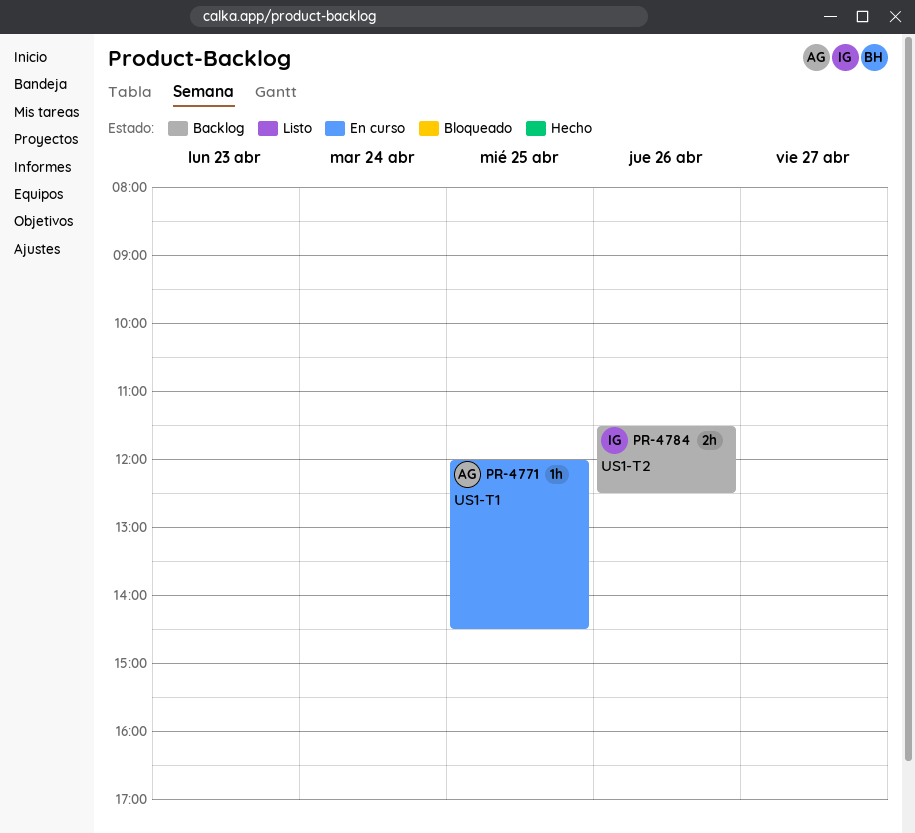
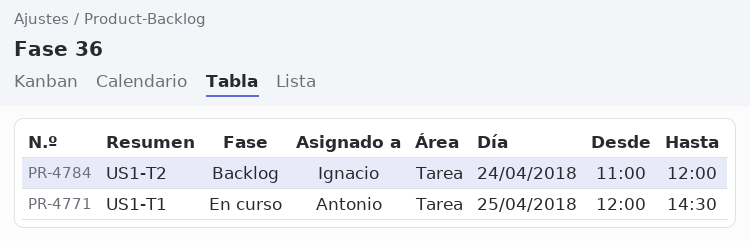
PR-4784, day: Apr 26 -> Apr 24
PR-4784, begins: 11:30 -> 11:00
PR-4784, ends: 12:30 -> 12:00

